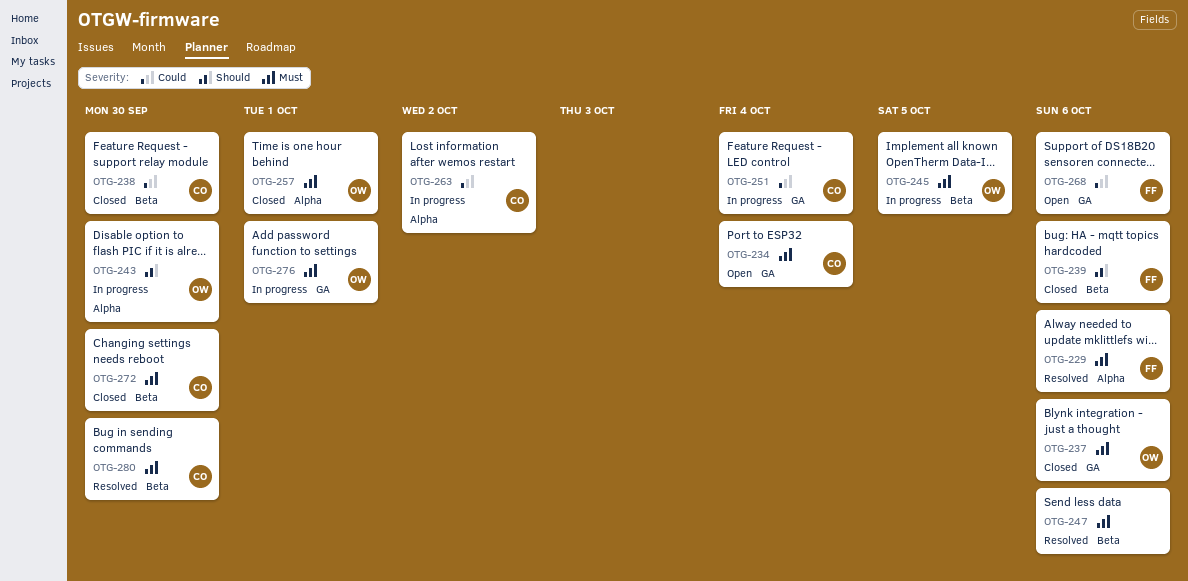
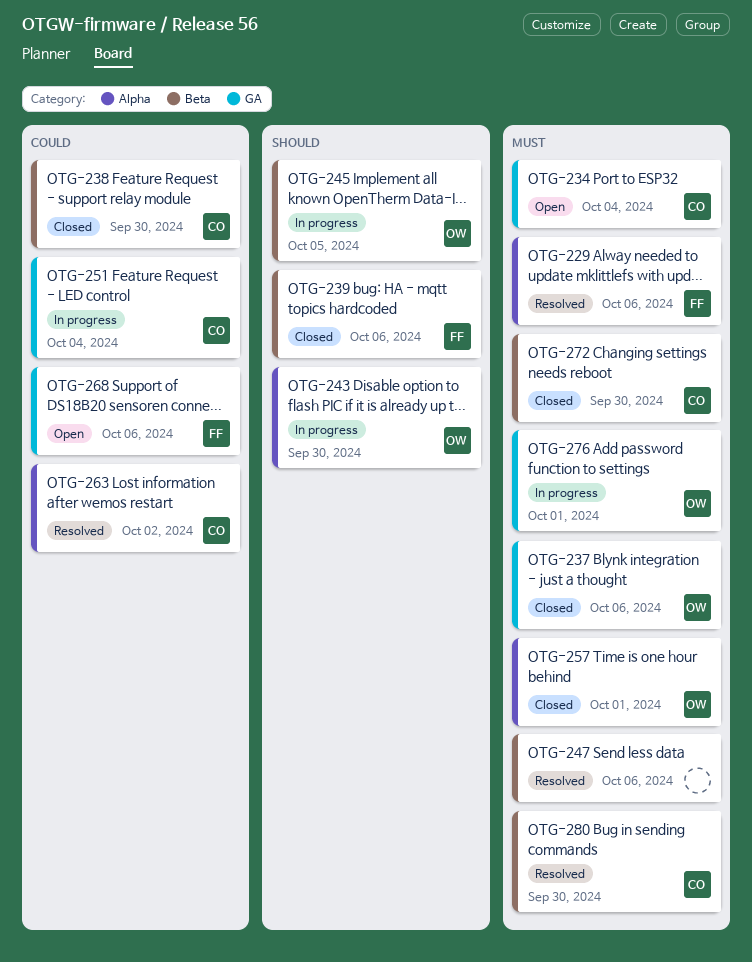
OTG-245, priority: Must -> Should
OTG-263, status: In progress -> Resolved

